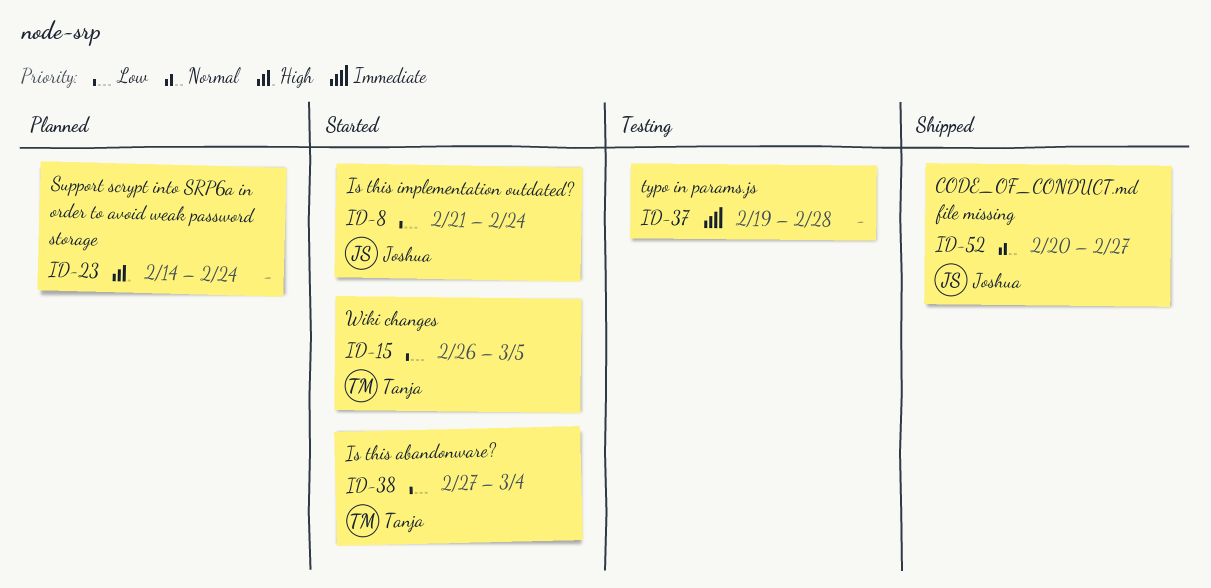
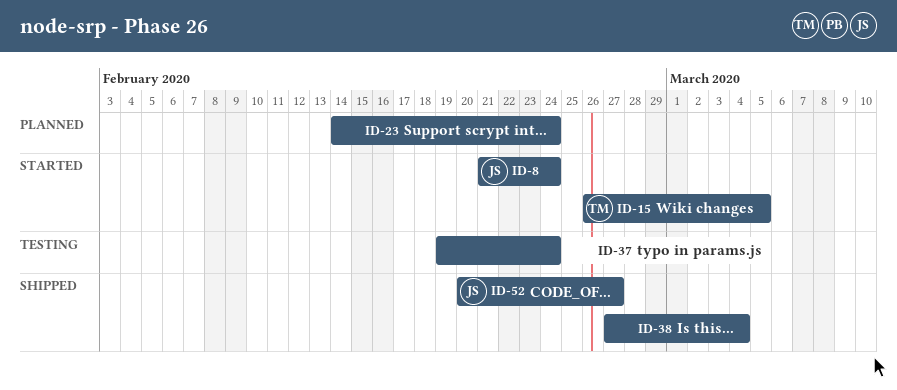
ID-37, due: Feb 28 -> Feb 24
ID-38, status: Started -> Shipped
ID-38, owner: Tanja -> none

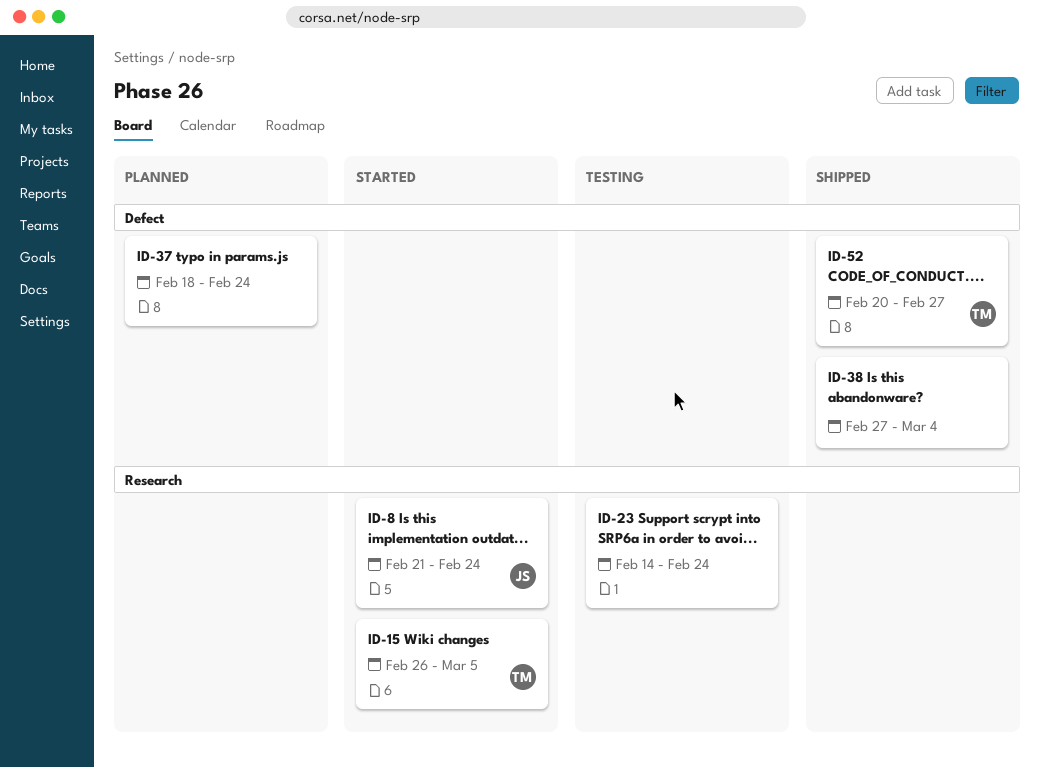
ID-23, status: Planned -> Testing
ID-37, status: Testing -> Planned
ID-37, start: Feb 19 -> Feb 18
ID-52, owner: JS -> TM

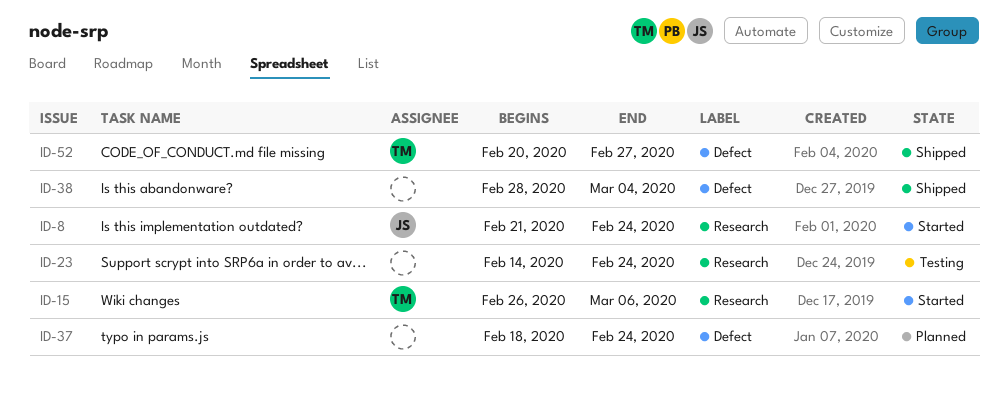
ID-15, due: Mar 5 -> Mar 6
ID-38, start: Feb 27 -> Feb 28

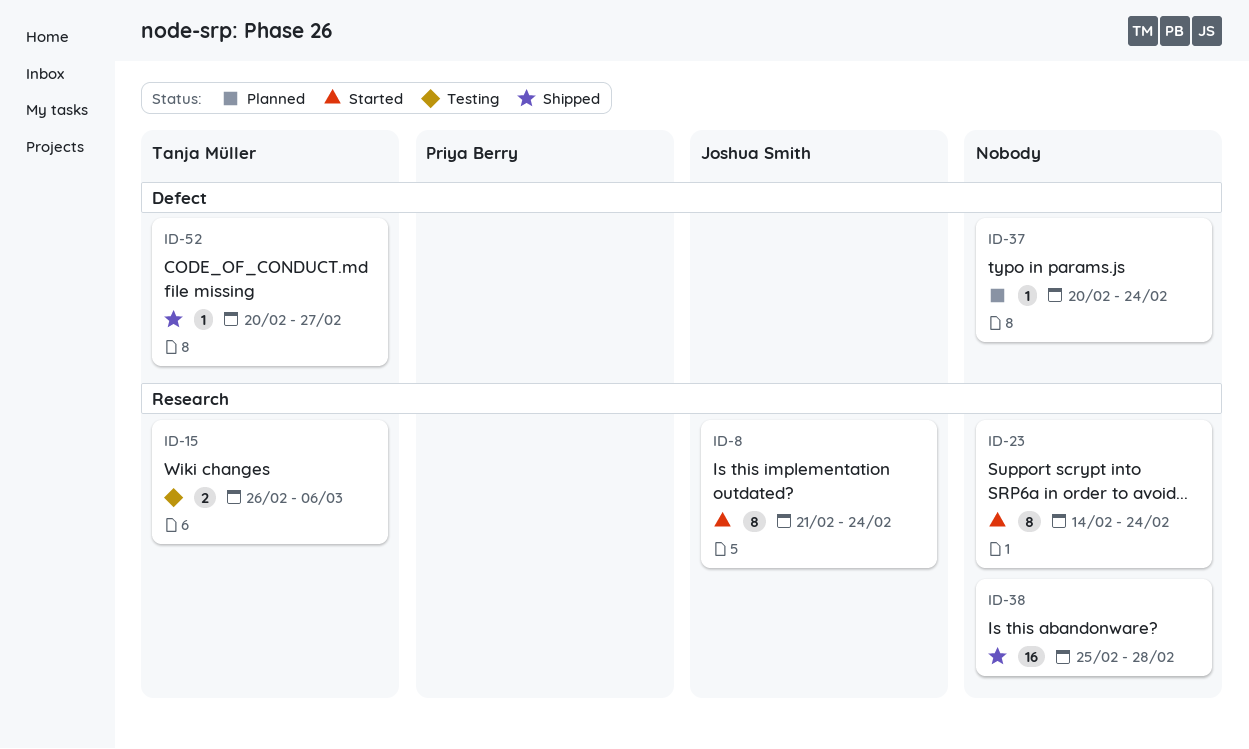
ID-15, status: Started -> Testing
ID-23, status: Testing -> Started
ID-37, start: Feb 18 -> Feb 20
ID-38, label: Defect -> Research
ID-38, start: Feb 28 -> Feb 25
ID-38, due: Mar 4 -> Feb 28

